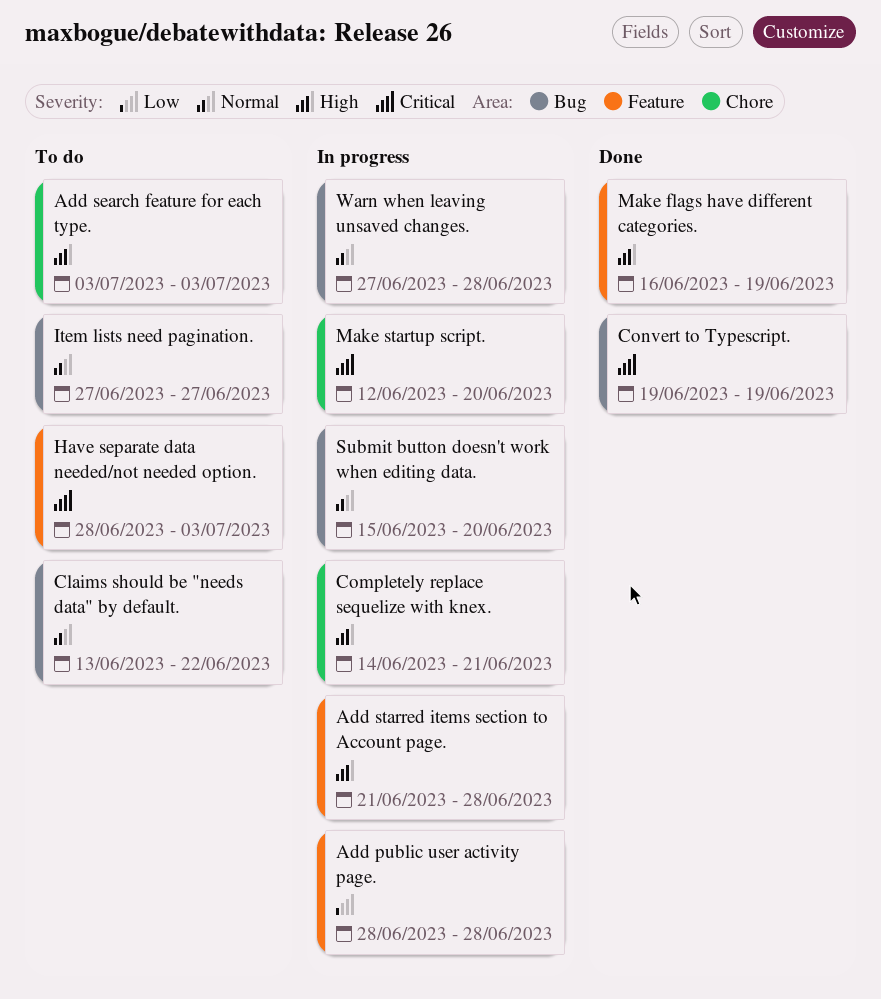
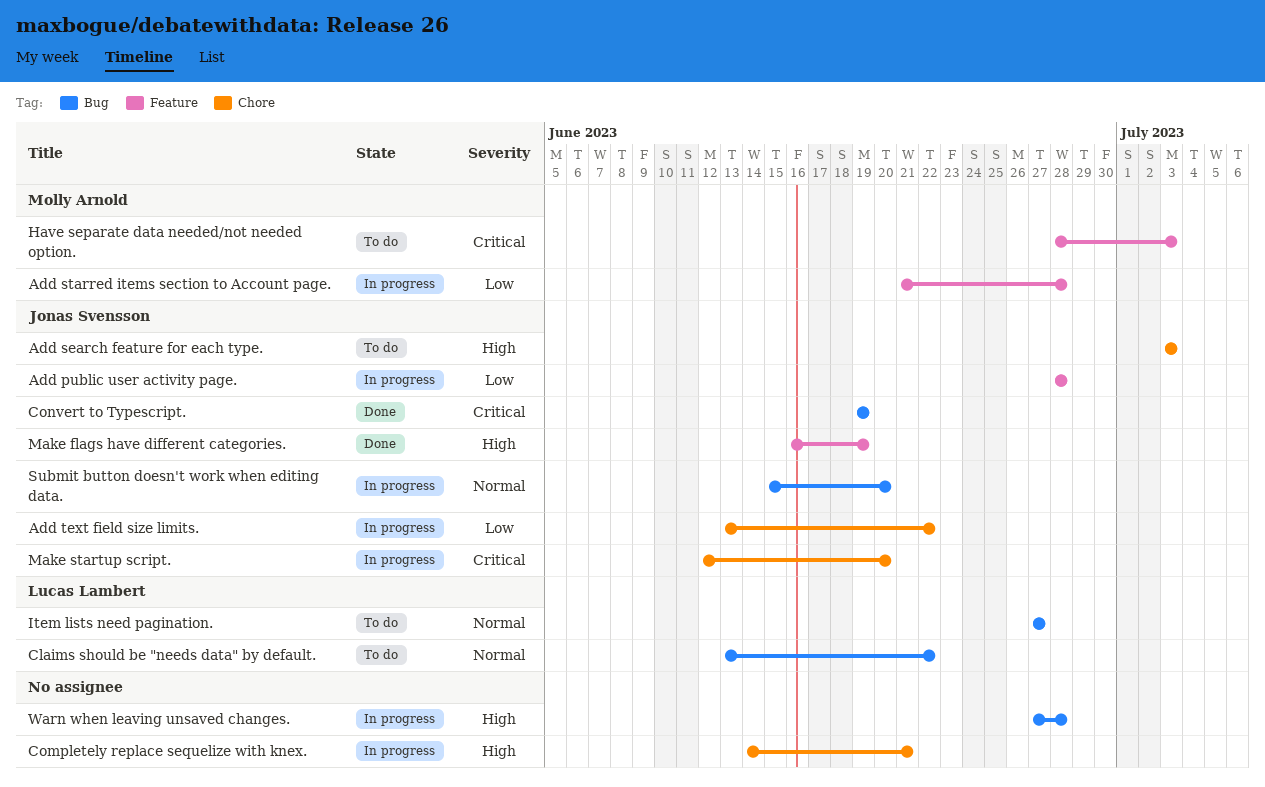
Add starred items section to Account page., priority: High -> Low
Add text field size limits.: none -> present
Warn when leaving unsaved changes., priority: Normal -> High

